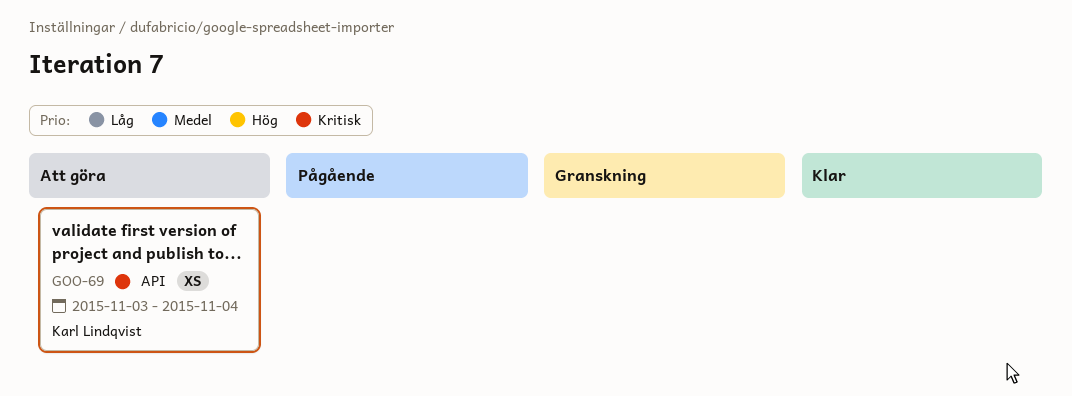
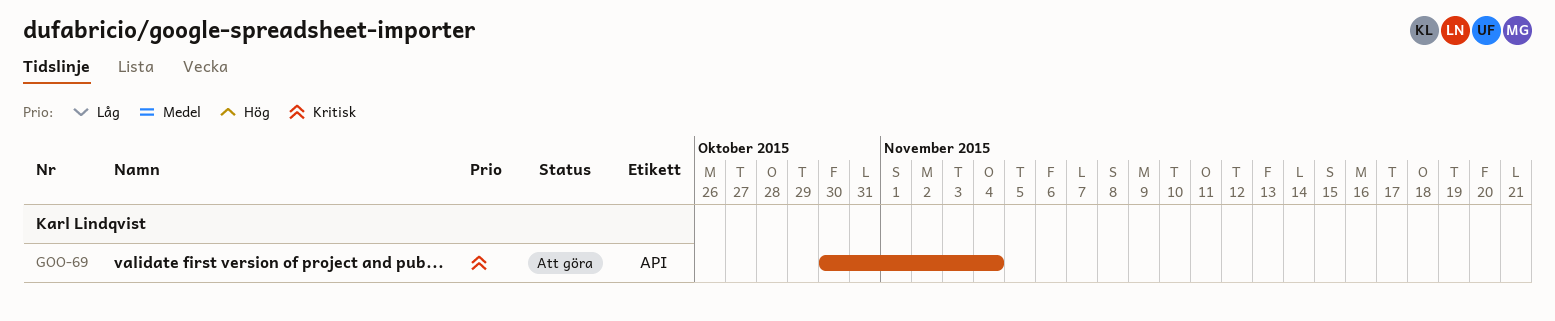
GOO-69, start: Nov 3 -> Oct 30

